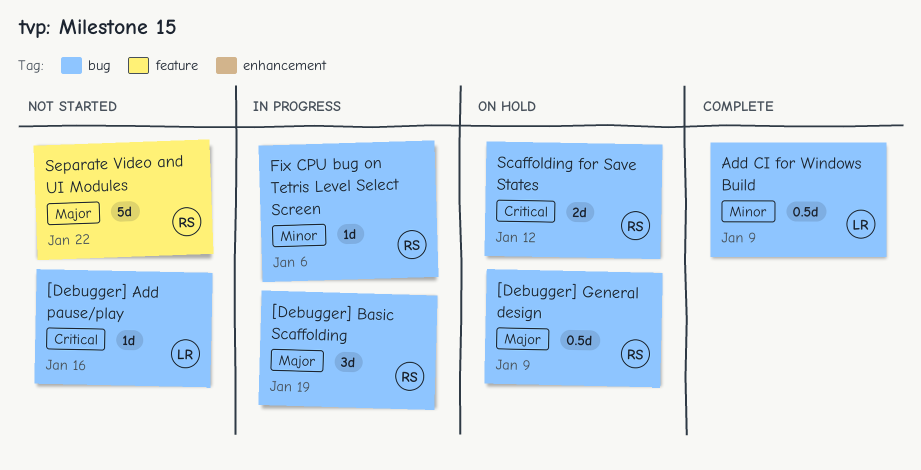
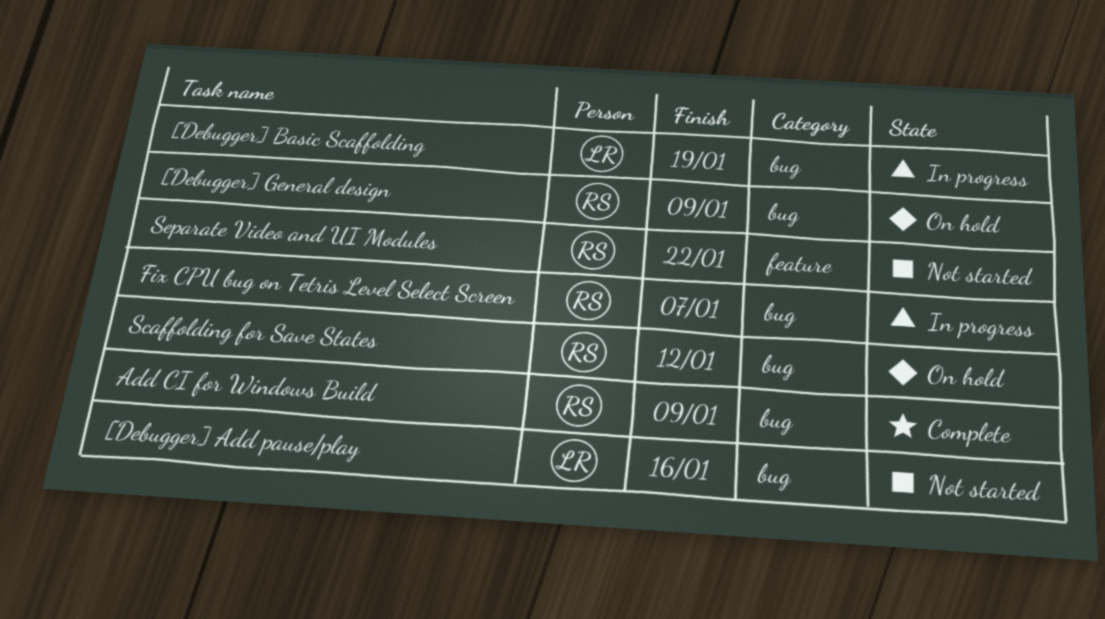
[Debugger] Basic Scaffolding, owner: RS -> LR
Add CI for Windows Build, owner: LR -> RS
Fix CPU bug on Tetris Level Select Screen, due: Jan 6 -> Jan 7

